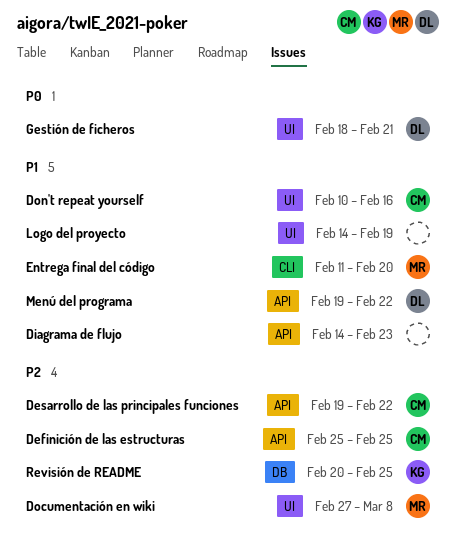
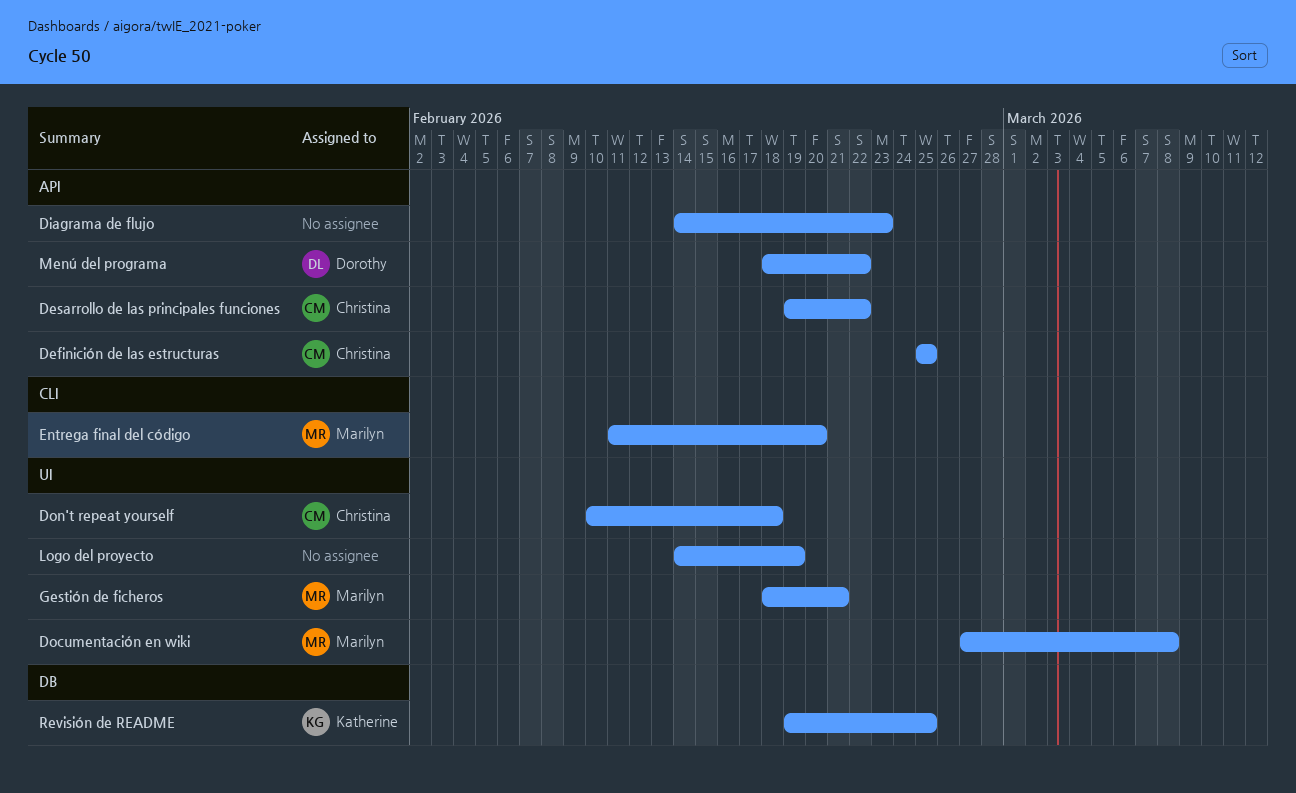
Don't repeat yourself, due: Feb 16 -> Feb 18
Gestión de ficheros, owner: Dorothy -> Marilyn
Menú del programa, start: Feb 19 -> Feb 18
Revisión de README, start: Feb 20 -> Feb 19

